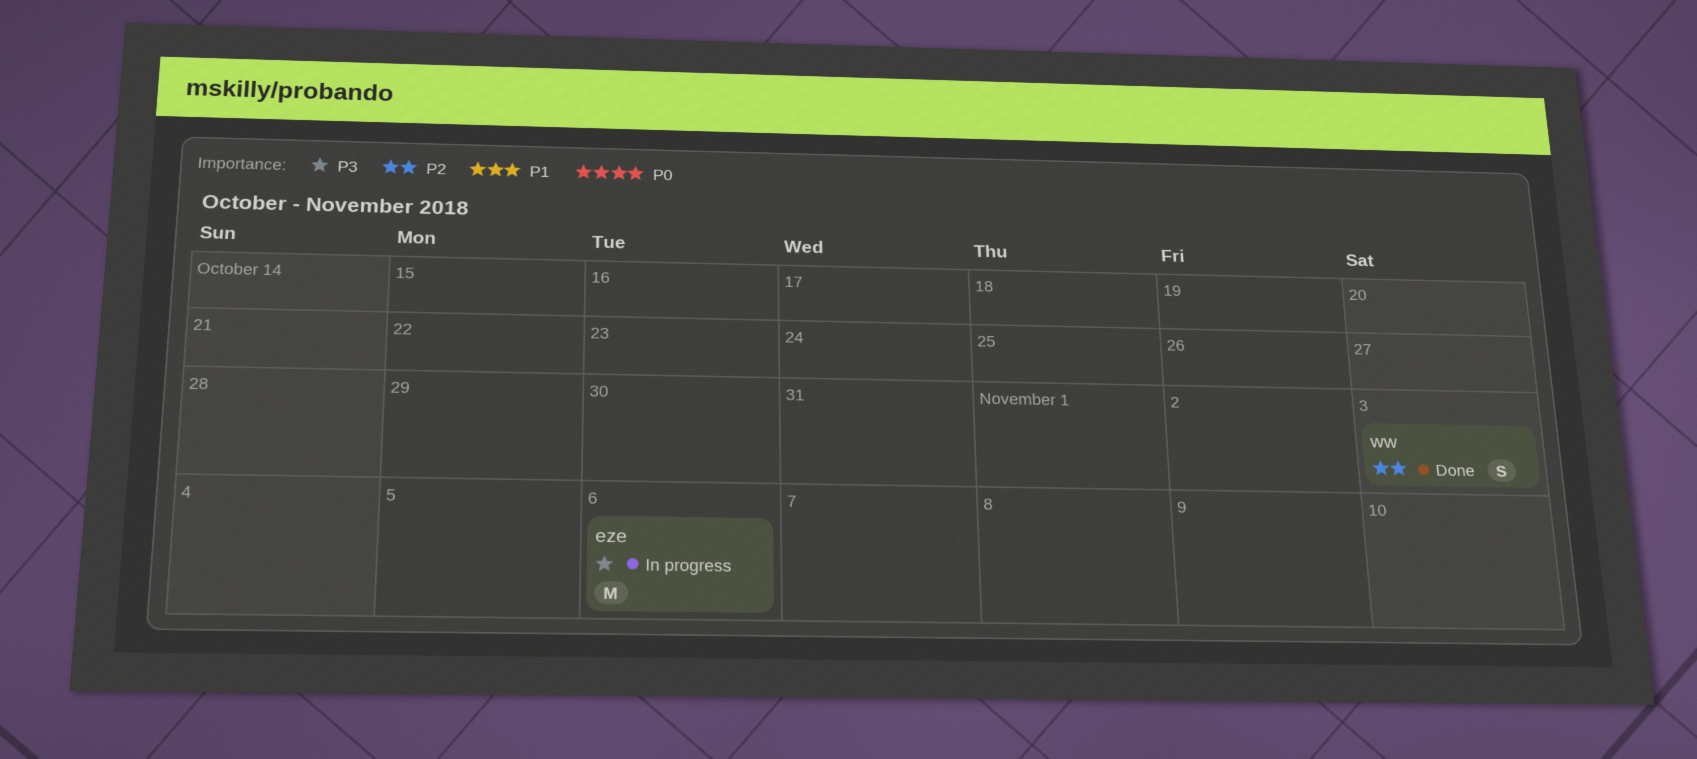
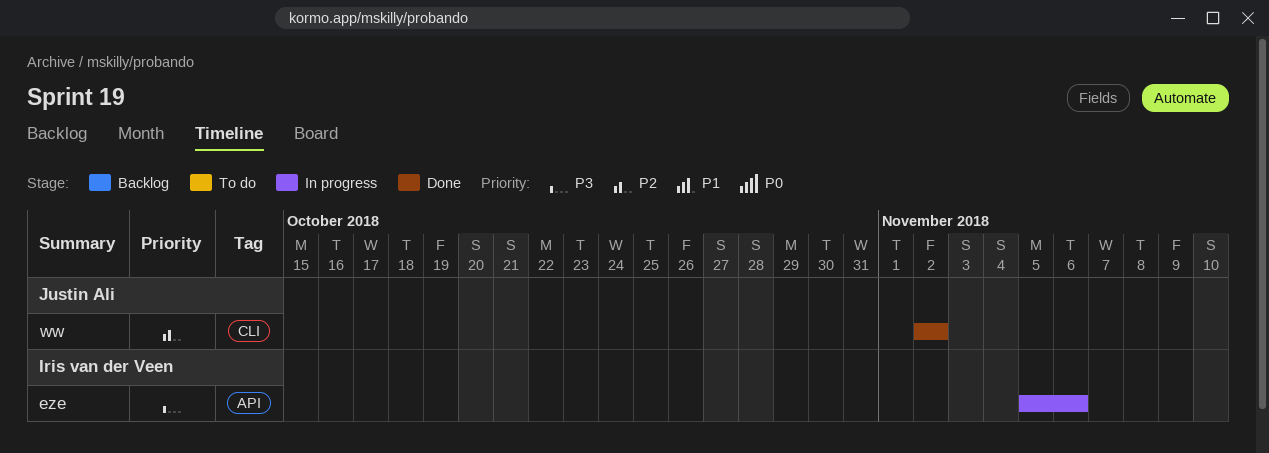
ww, due: Nov 3 -> Nov 2

